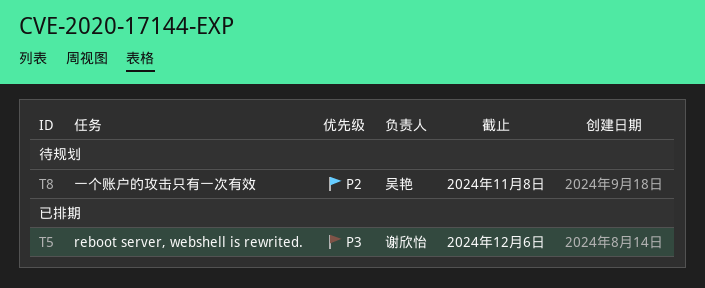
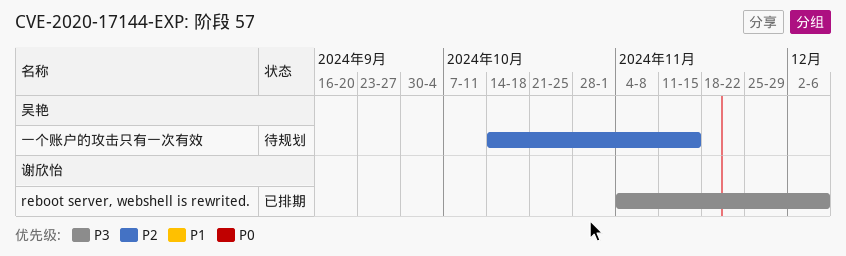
一个账户的攻击只有一次有效, due: Nov 8 -> Nov 15

